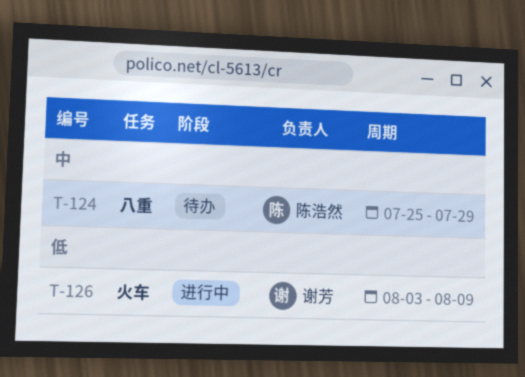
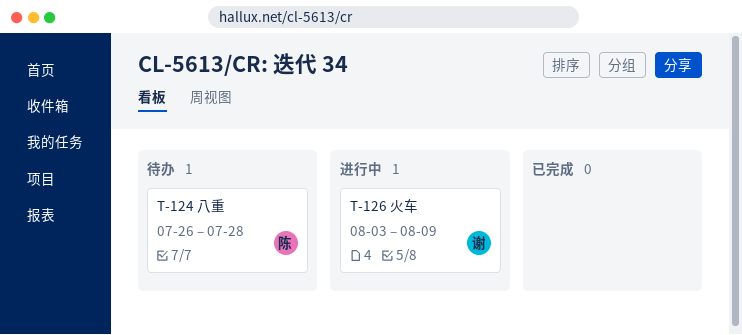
T-124, start: Jul 25 -> Jul 26
T-124, due: Jul 29 -> Jul 28

